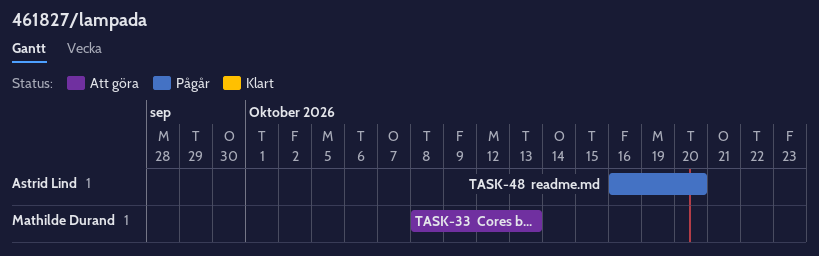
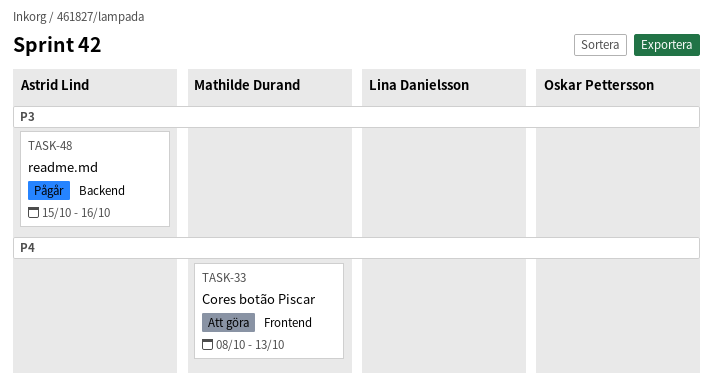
TASK-48, start: Oct 16 -> Oct 15
TASK-48, due: Oct 20 -> Oct 16

